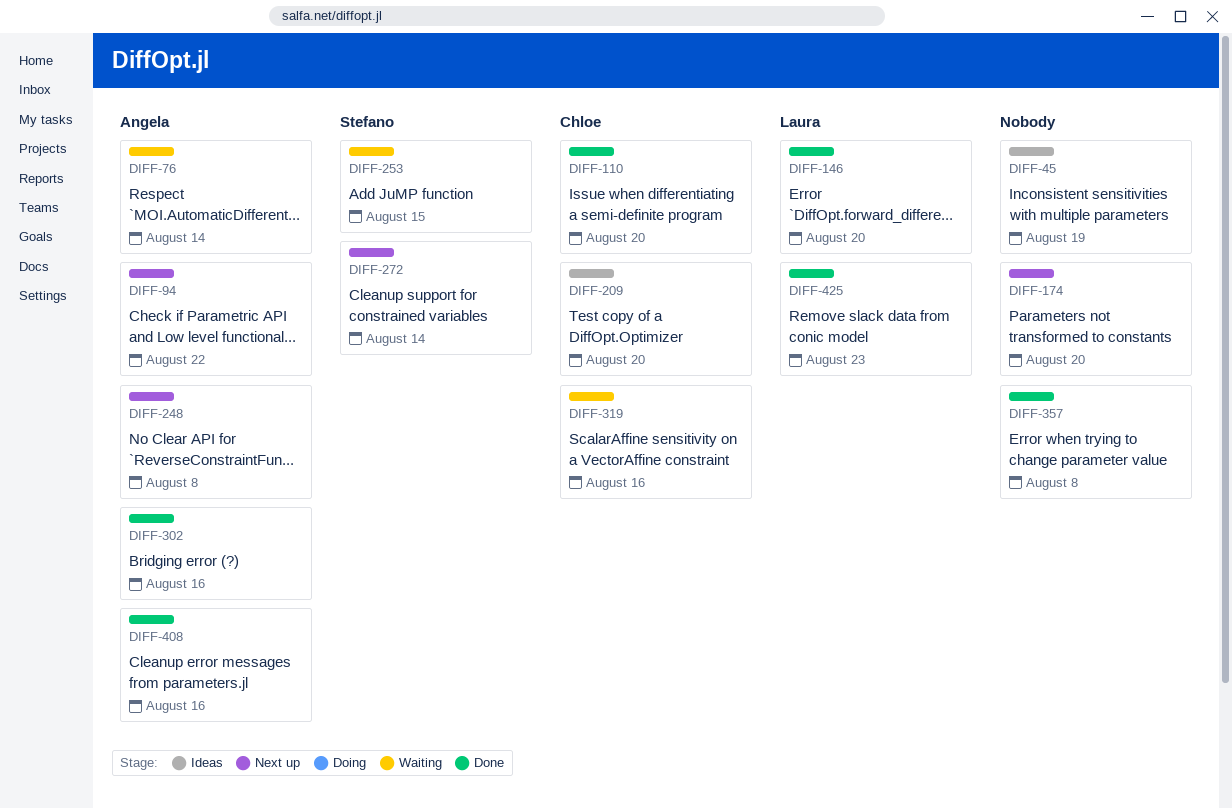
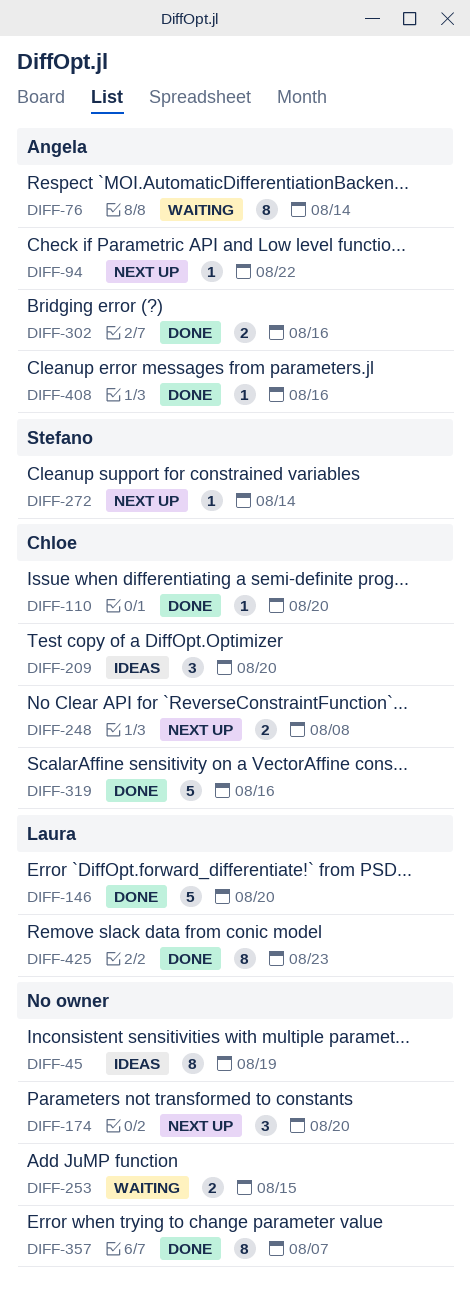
DIFF-248, owner: Angela -> Chloe
DIFF-253, owner: Stefano -> none
DIFF-319, status: Waiting -> Done
DIFF-357, due: Aug 8 -> Aug 7

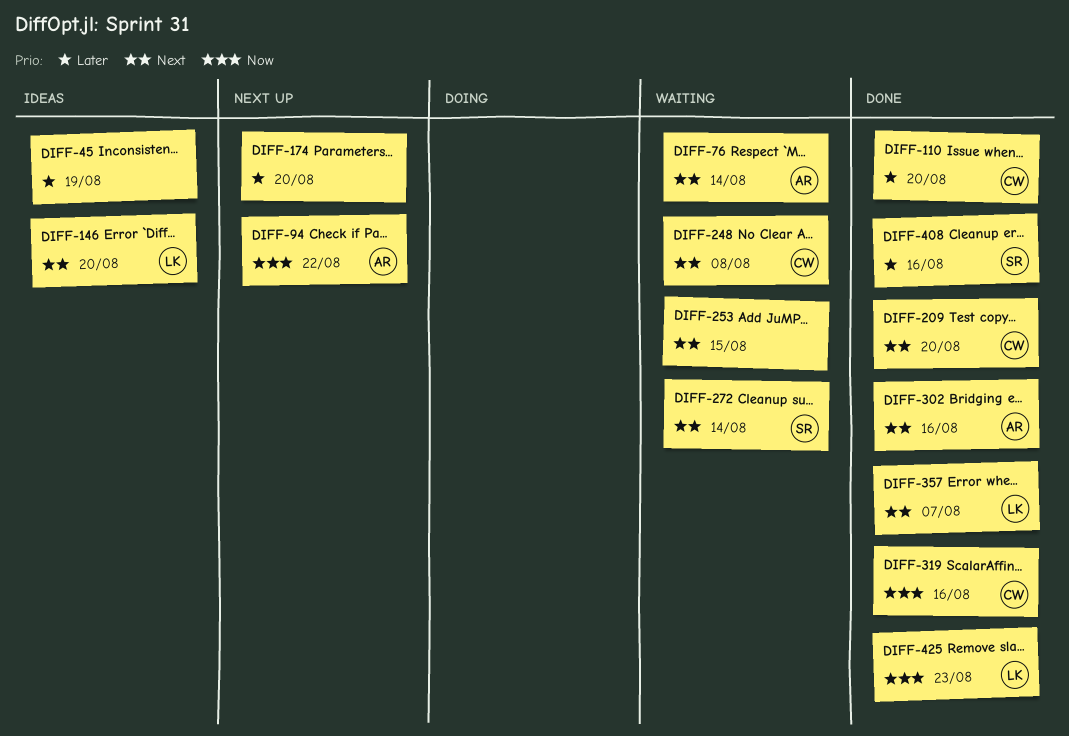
DIFF-146, status: Done -> Ideas
DIFF-209, status: Ideas -> Done
DIFF-248, status: Next up -> Waiting
DIFF-272, status: Next up -> Waiting
DIFF-357, owner: none -> Laura
DIFF-408, owner: Angela -> Stefano

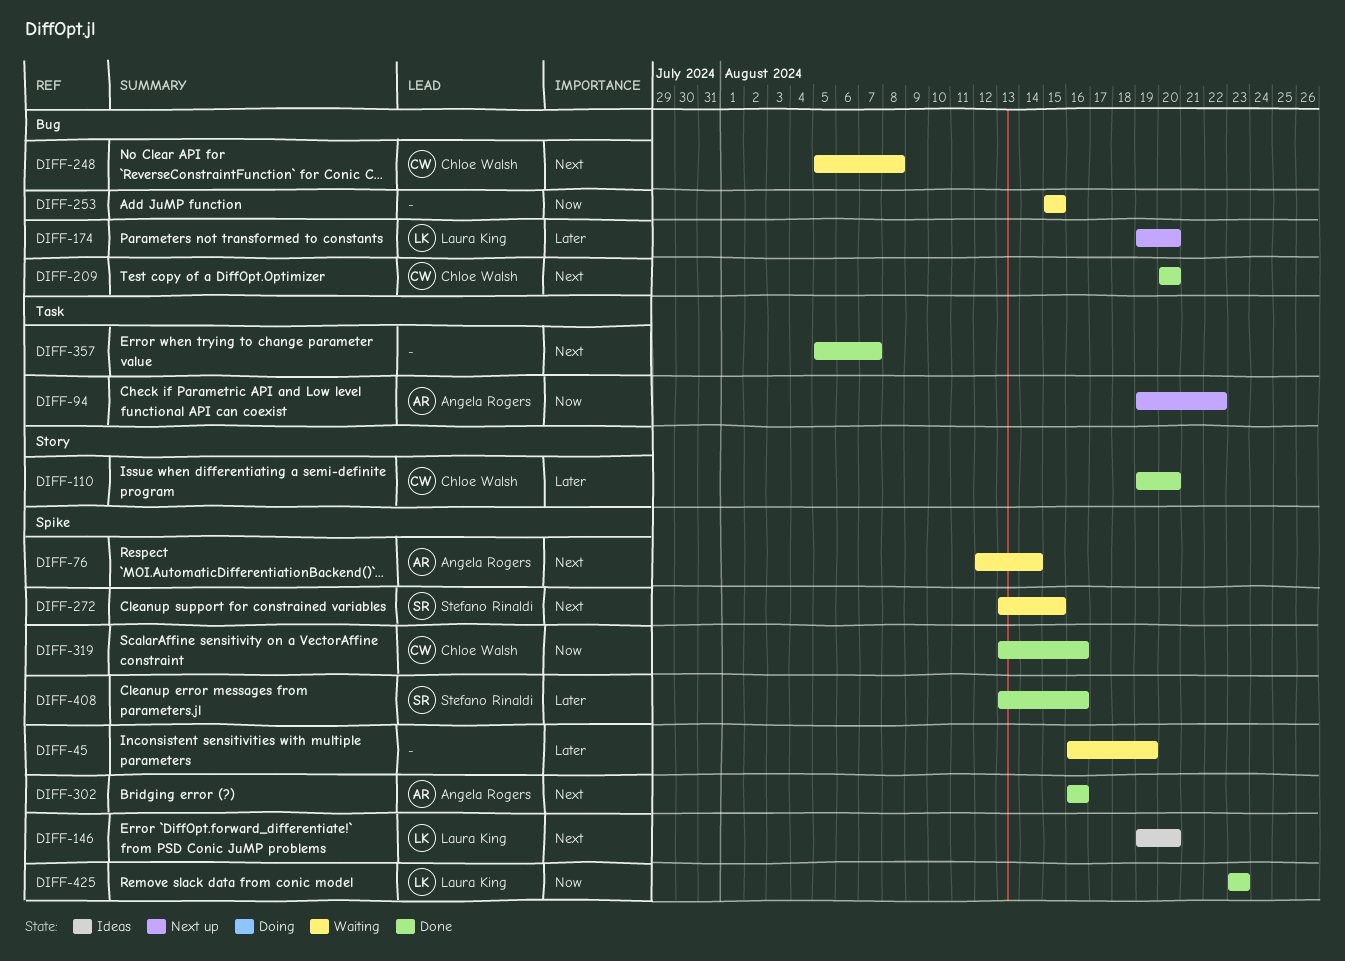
DIFF-45, status: Ideas -> Waiting
DIFF-174, owner: none -> Laura King
DIFF-253, priority: Next -> Now
DIFF-272, due: Aug 14 -> Aug 15
DIFF-357, owner: Laura King -> none

